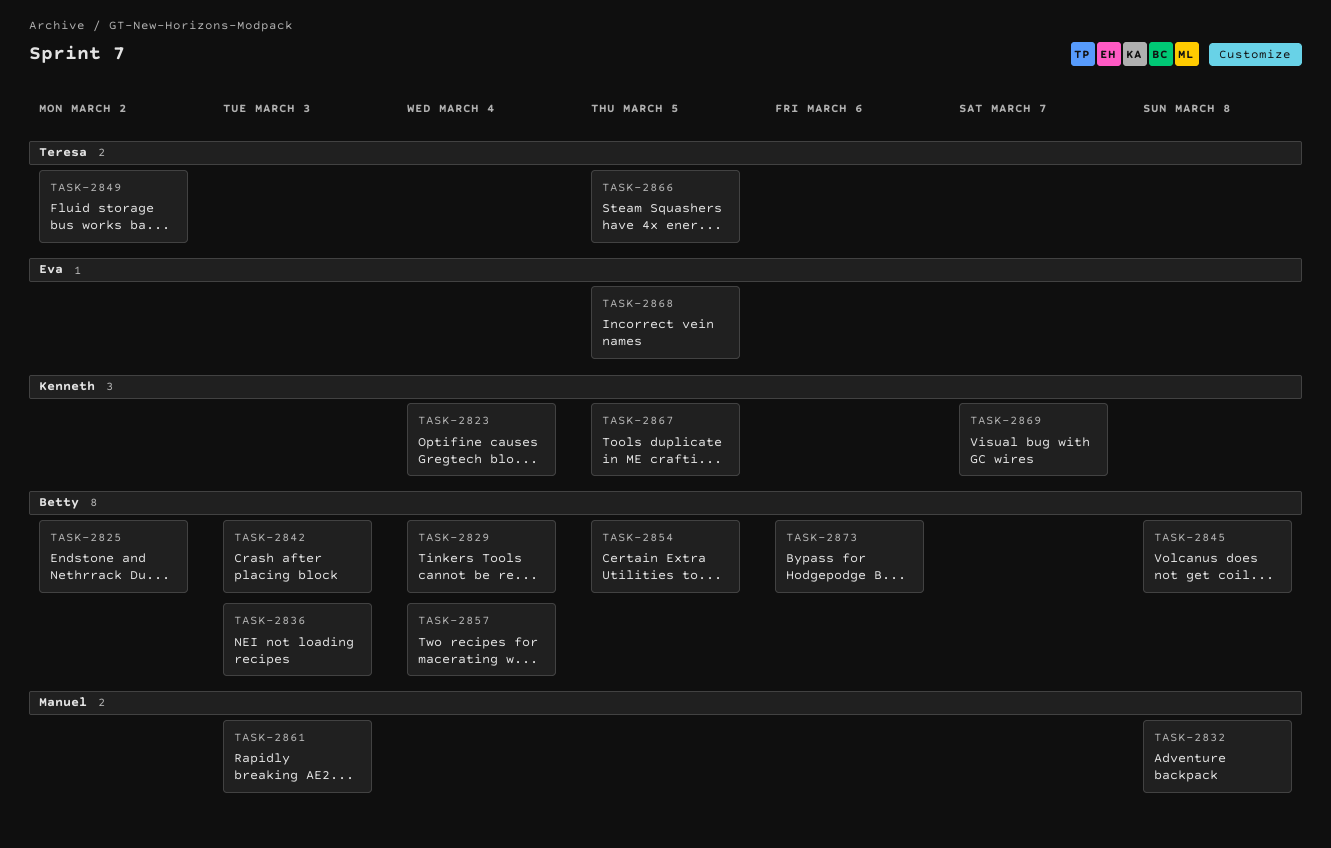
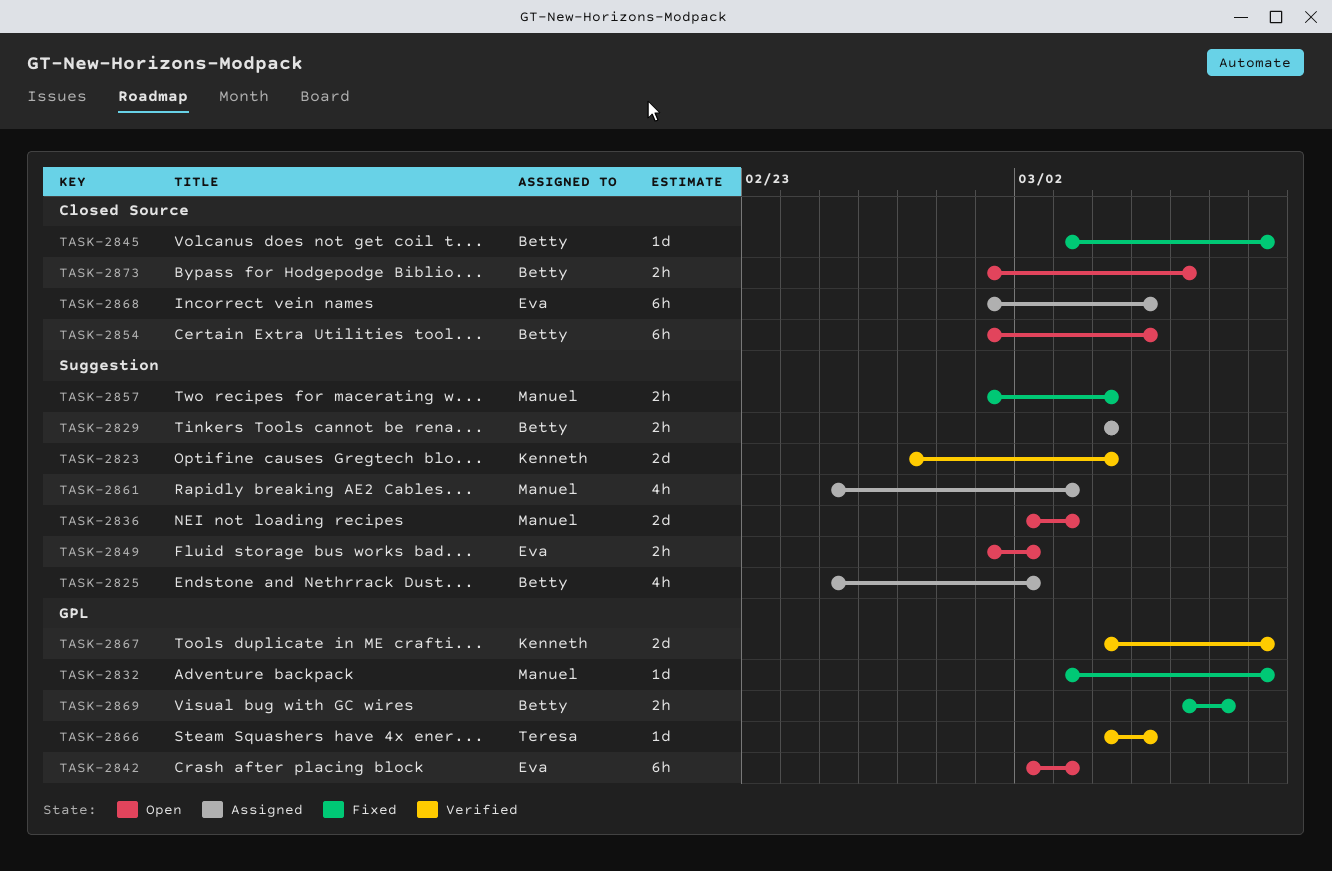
TASK-2836, owner: Betty -> Manuel
TASK-2842, owner: Betty -> Eva
TASK-2849, owner: Teresa -> Eva
TASK-2857, owner: Betty -> Manuel
TASK-2867, due: Mar 5 -> Mar 8
TASK-2869, owner: Kenneth -> Betty

